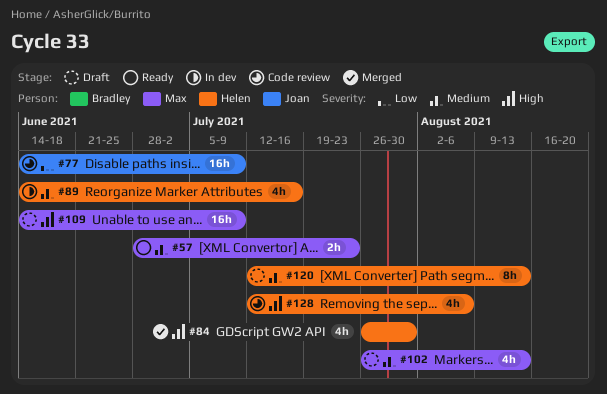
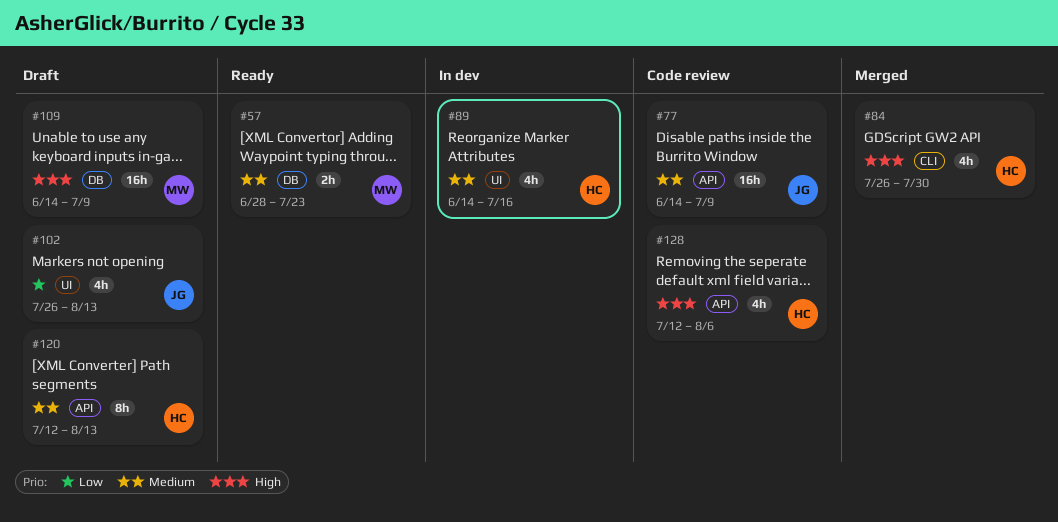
#77, priority: Low -> Medium
#102, owner: Max -> Joan
#102, priority: Medium -> Low

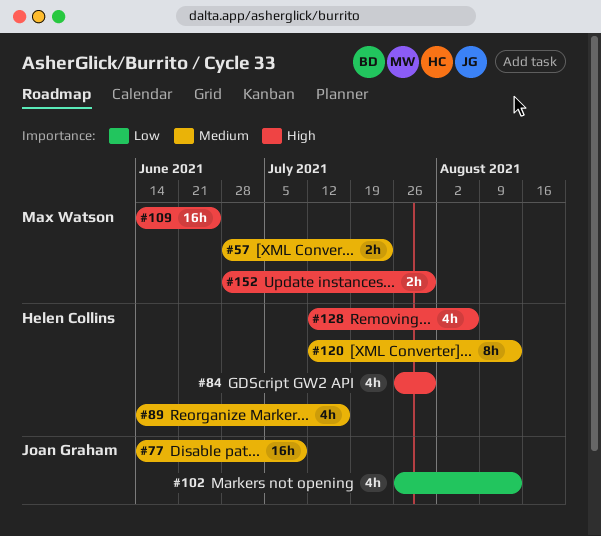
#109, due: Jul 9 -> Jun 25
#152: none -> present

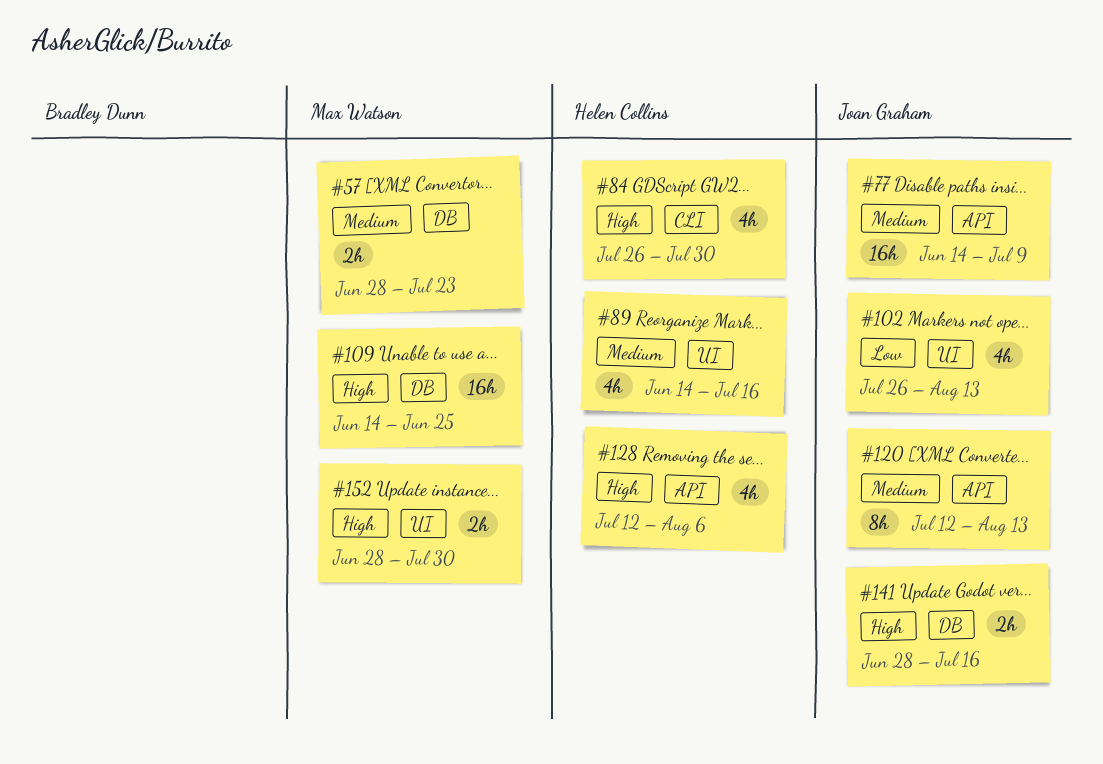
#120, owner: Helen Collins -> Joan Graham
#141: none -> present

